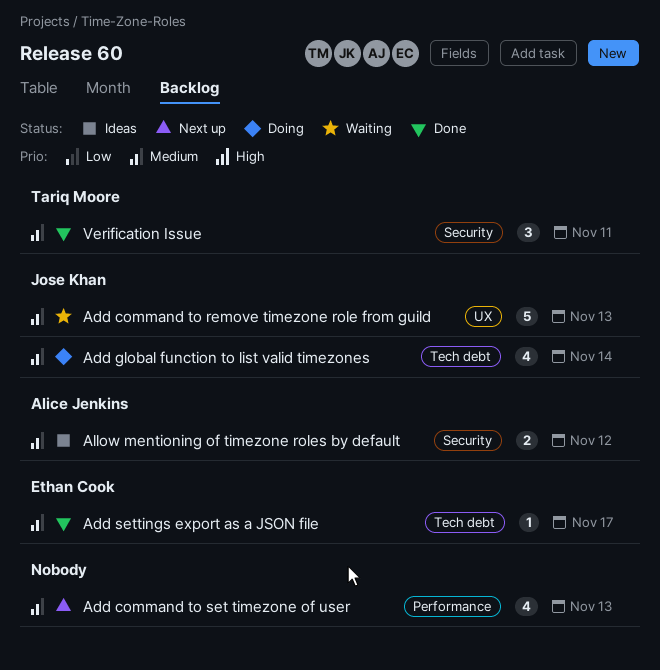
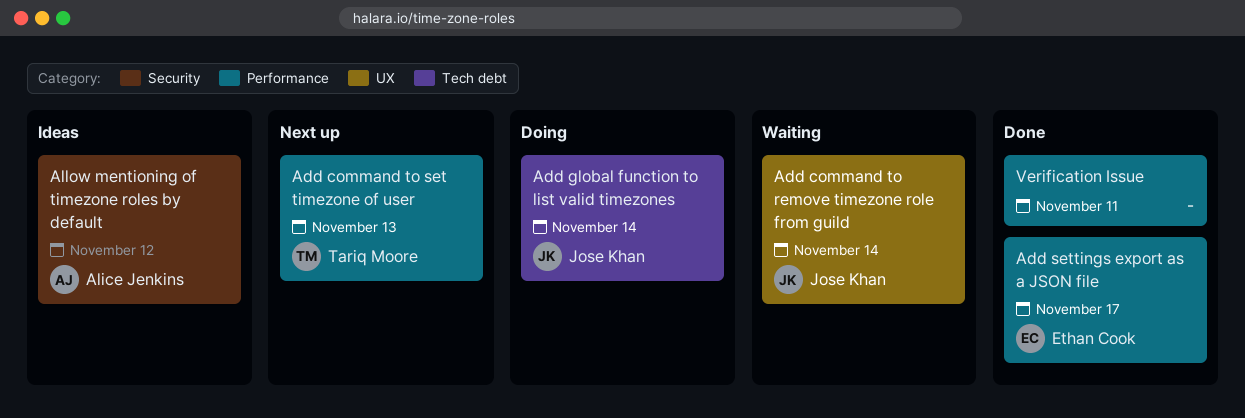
Add command to remove timezone role from guild, due: Nov 13 -> Nov 14
Add command to set timezone of user, owner: none -> Tariq Moore
Add settings export as a JSON file, label: Tech debt -> Performance
Verification Issue, owner: Tariq Moore -> none
Verification Issue, label: Security -> Performance

